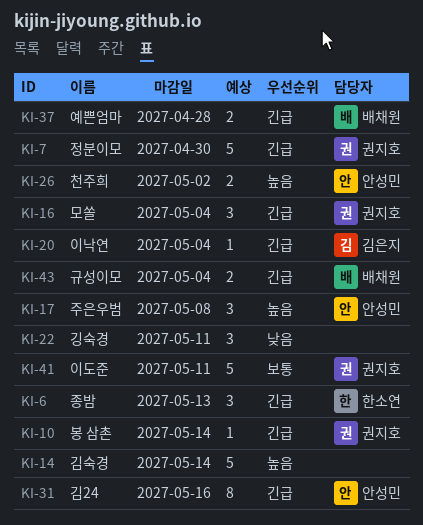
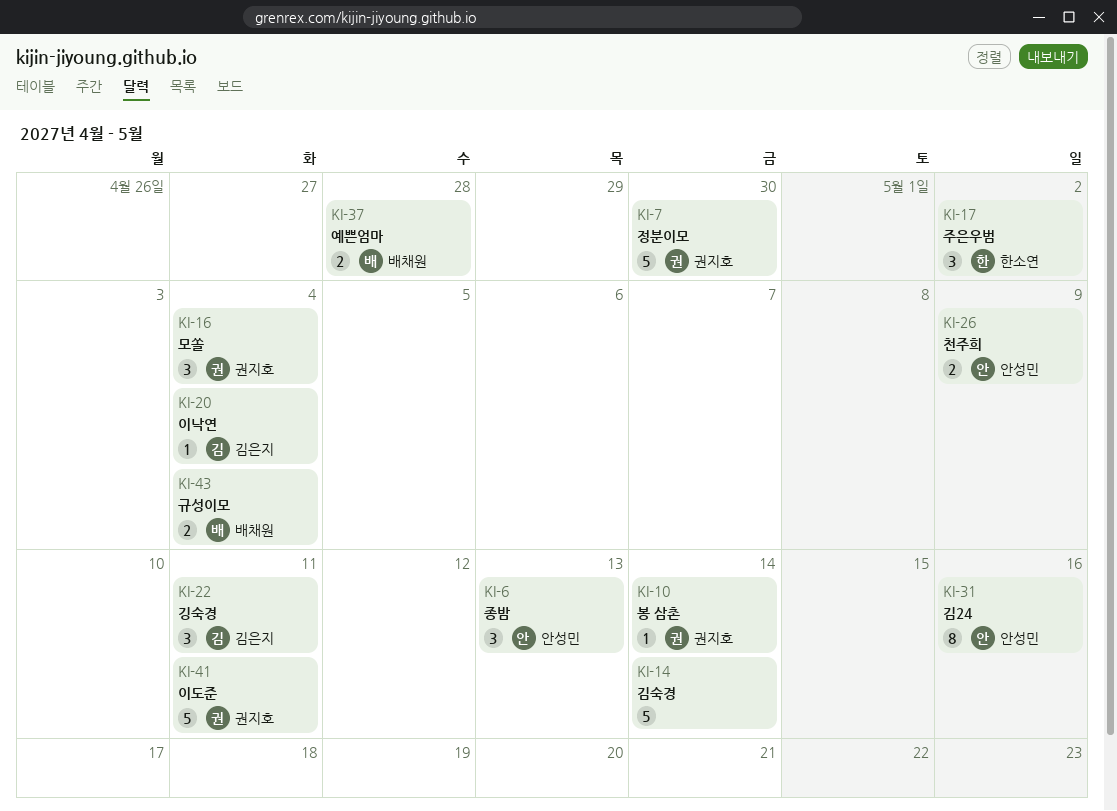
KI-6, owner: 한소연 -> 안성민
KI-17, owner: 안성민 -> 한소연
KI-17, due: May 8 -> May 2
KI-22, owner: none -> 김은지
KI-26, due: May 2 -> May 9

